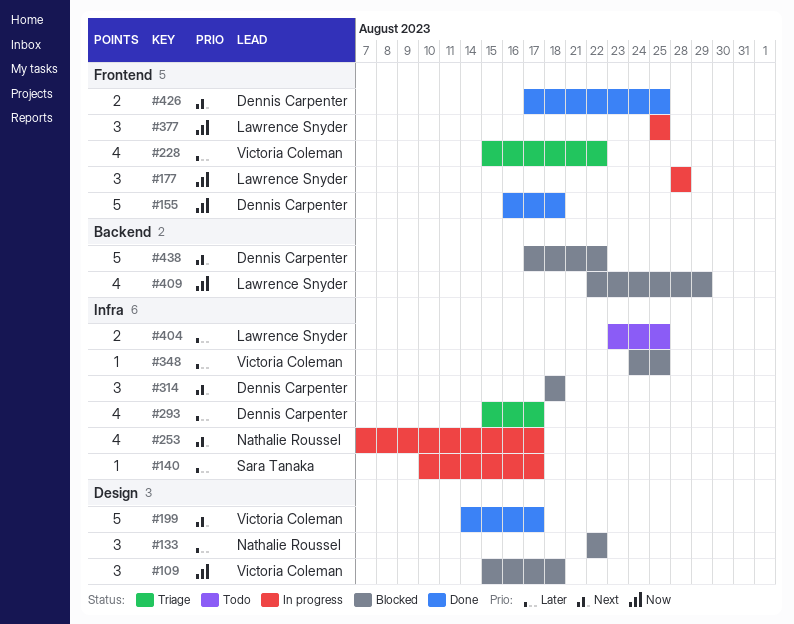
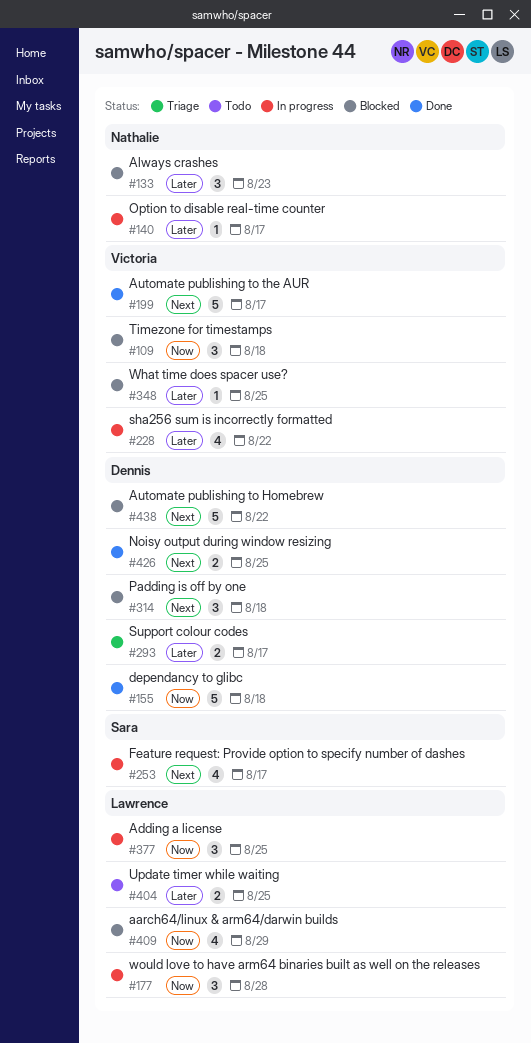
#133, due: Aug 22 -> Aug 23
#140, owner: Sara Tanaka -> Nathalie Roussel
#228, status: Triage -> In progress
#253, owner: Nathalie Roussel -> Sara Tanaka
#293, estimate: 4 -> 2

